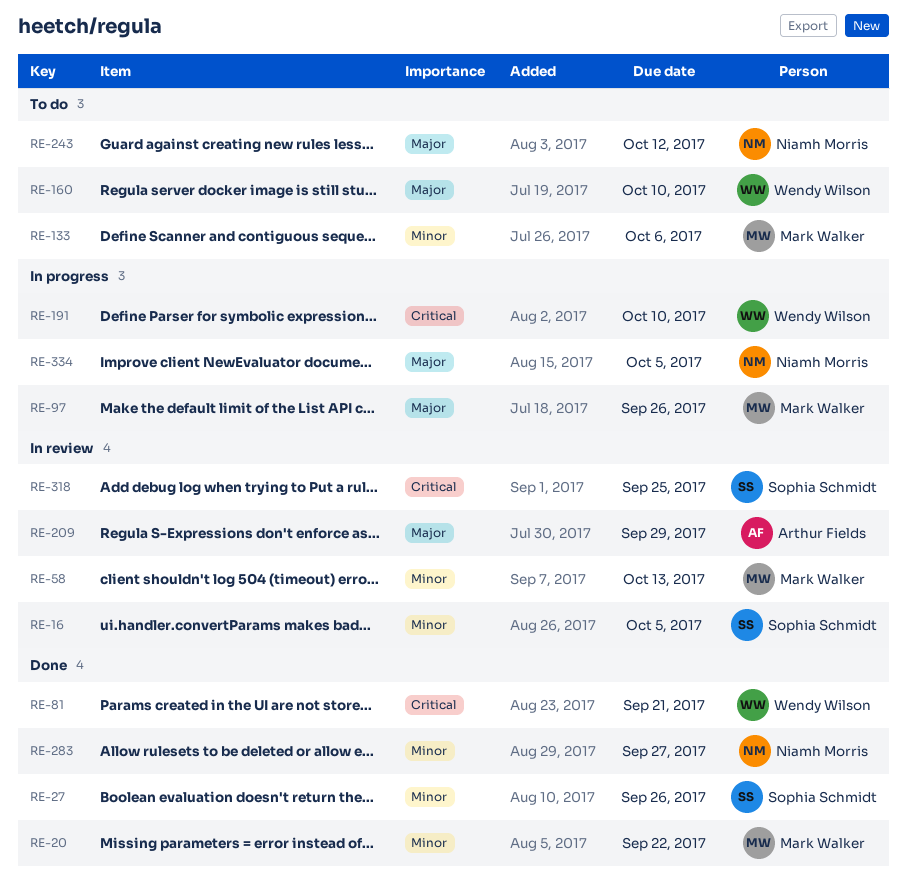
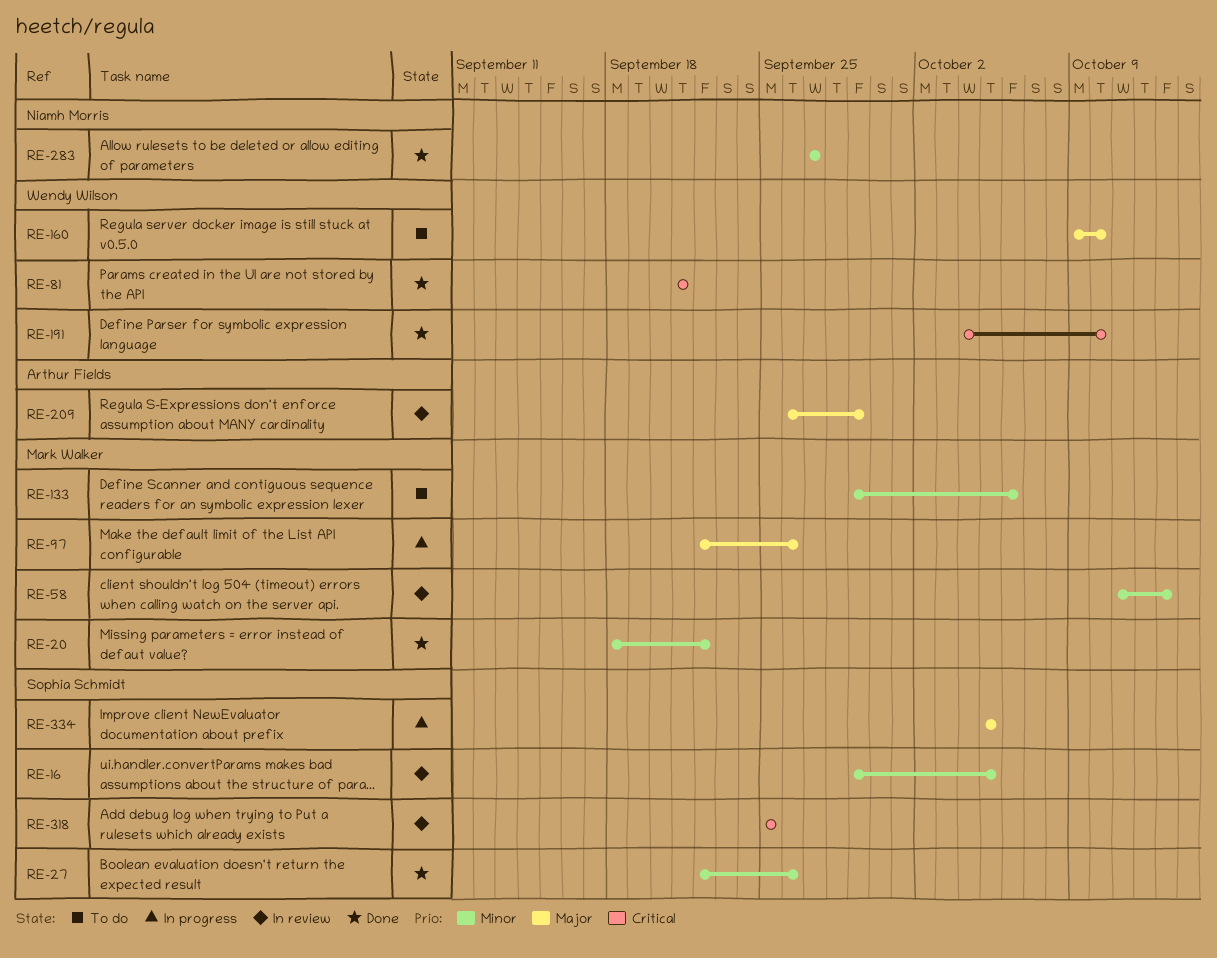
RE-191, status: In progress -> Done
RE-243: present -> none
RE-334, owner: Niamh Morris -> Sophia Schmidt

